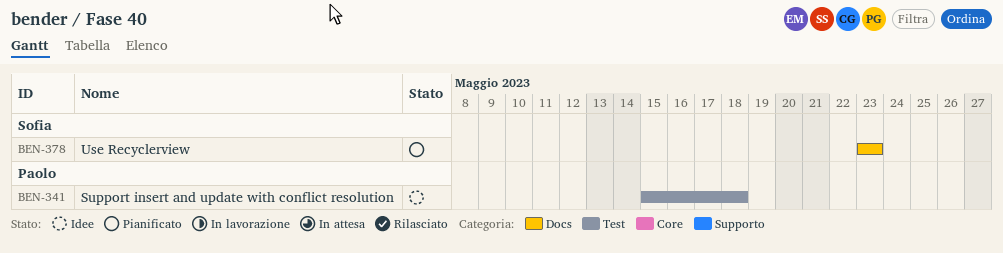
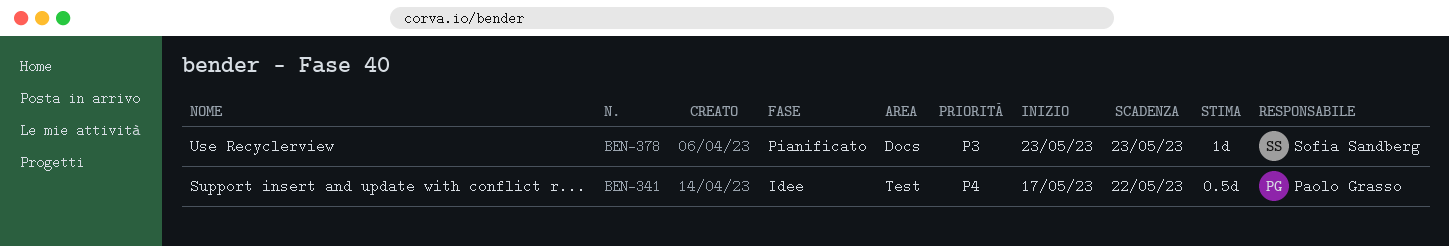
BEN-341, start: May 15 -> May 17
BEN-341, due: May 18 -> May 22

